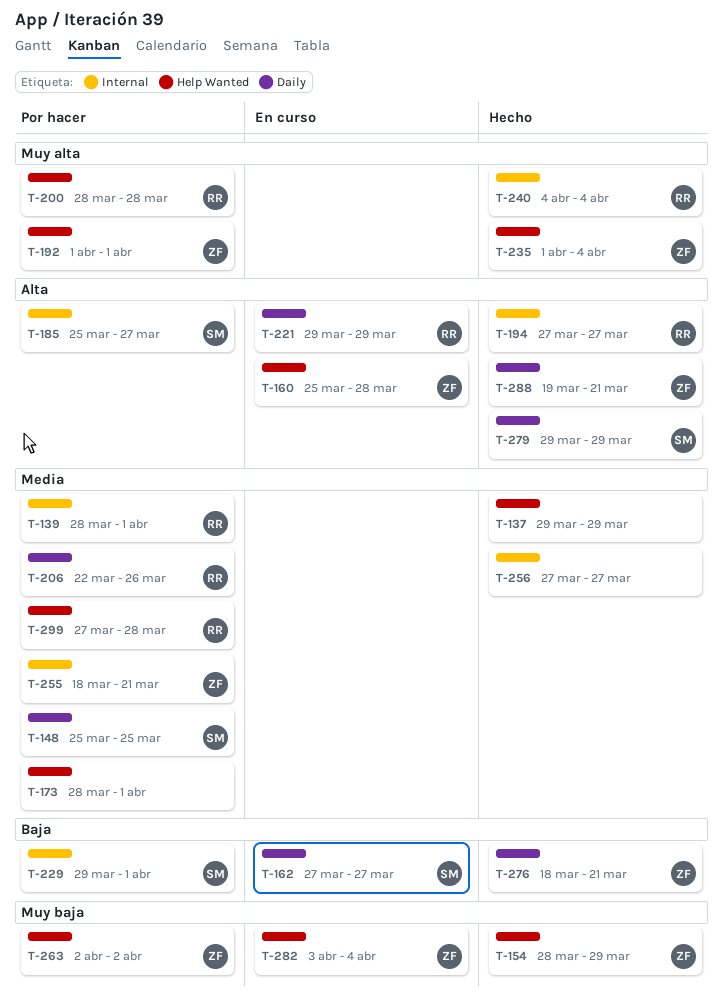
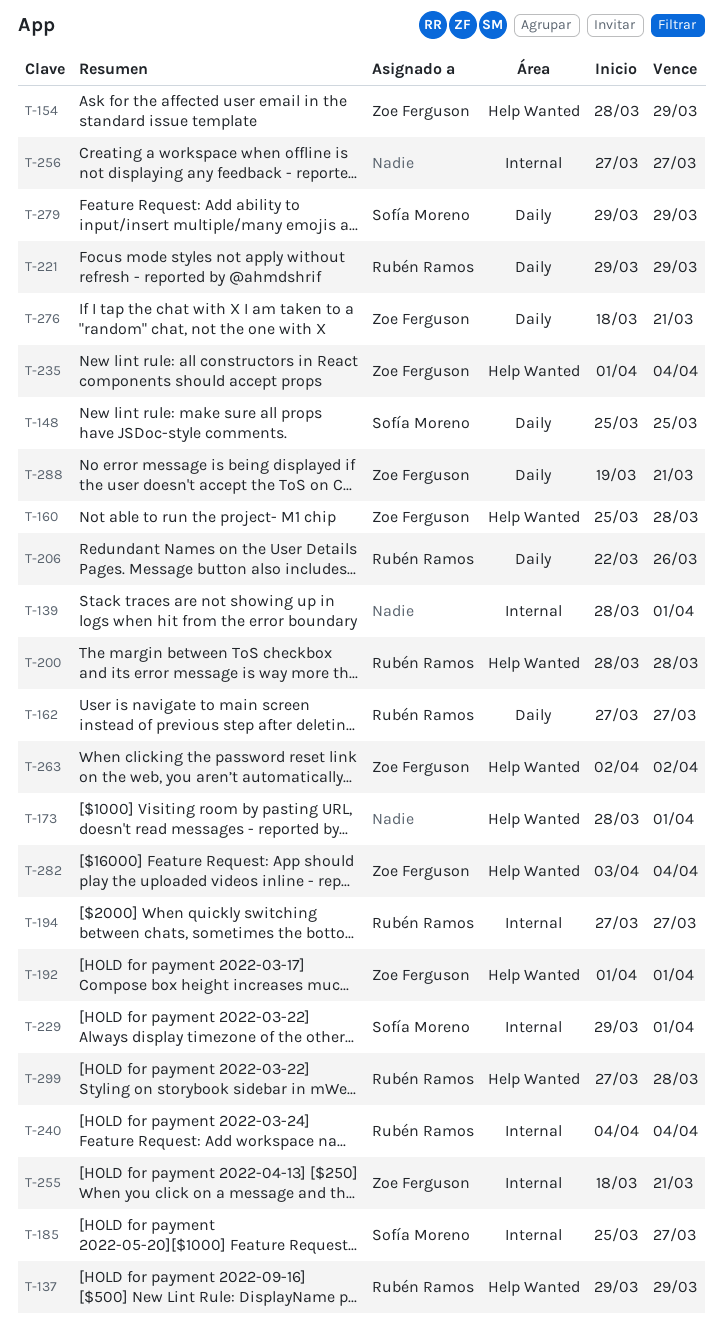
T-137, owner: none -> Rubén Ramos
T-139, owner: Rubén Ramos -> none
T-162, owner: Sofía Moreno -> Rubén Ramos

